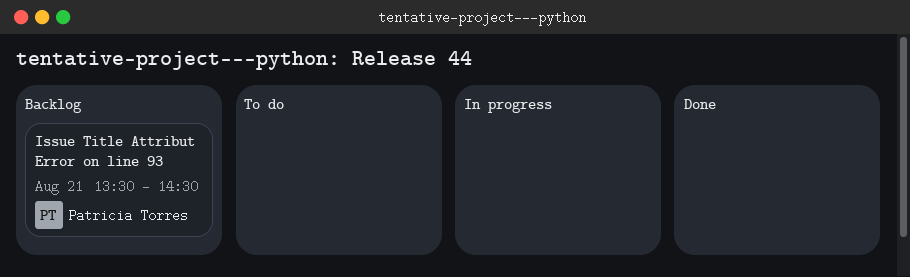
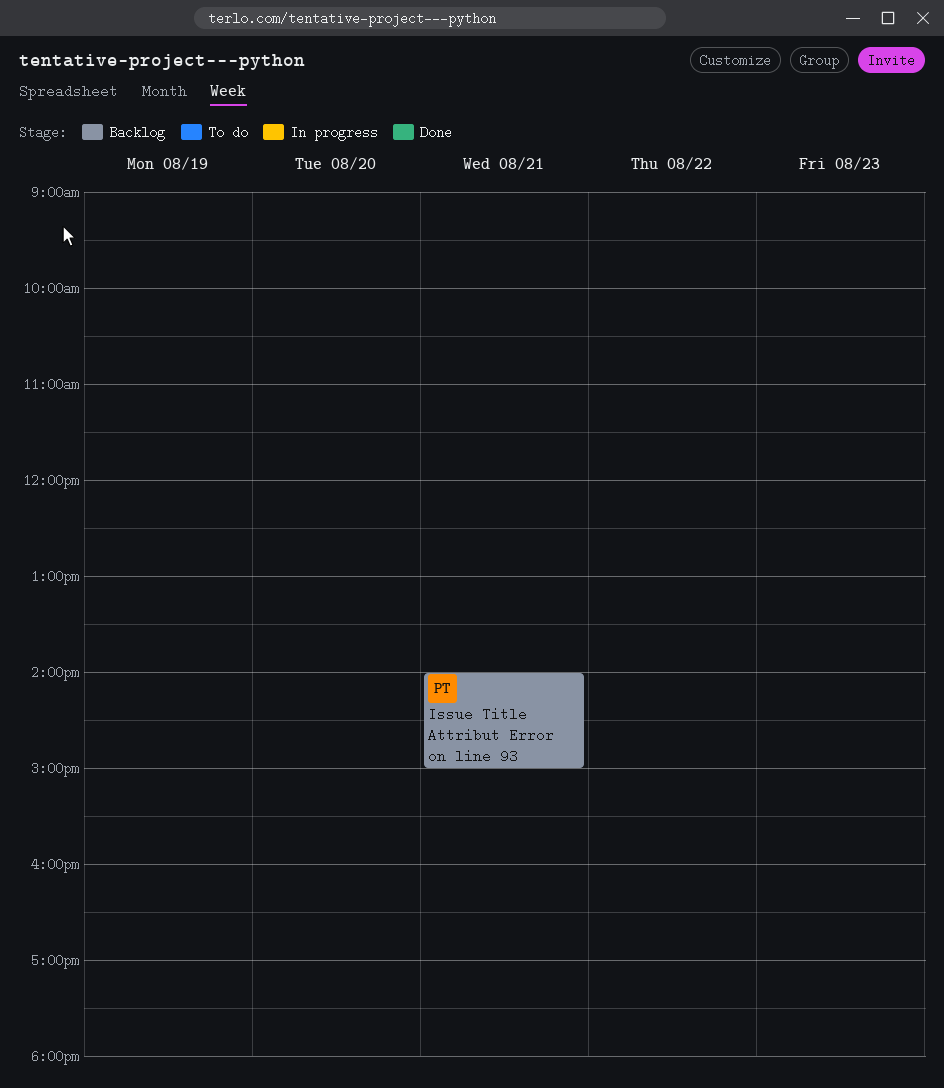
Issue Title Attribut Error on line 93, begins: 13:30 -> 14:00
Issue Title Attribut Error on line 93, ends: 14:30 -> 15:00

